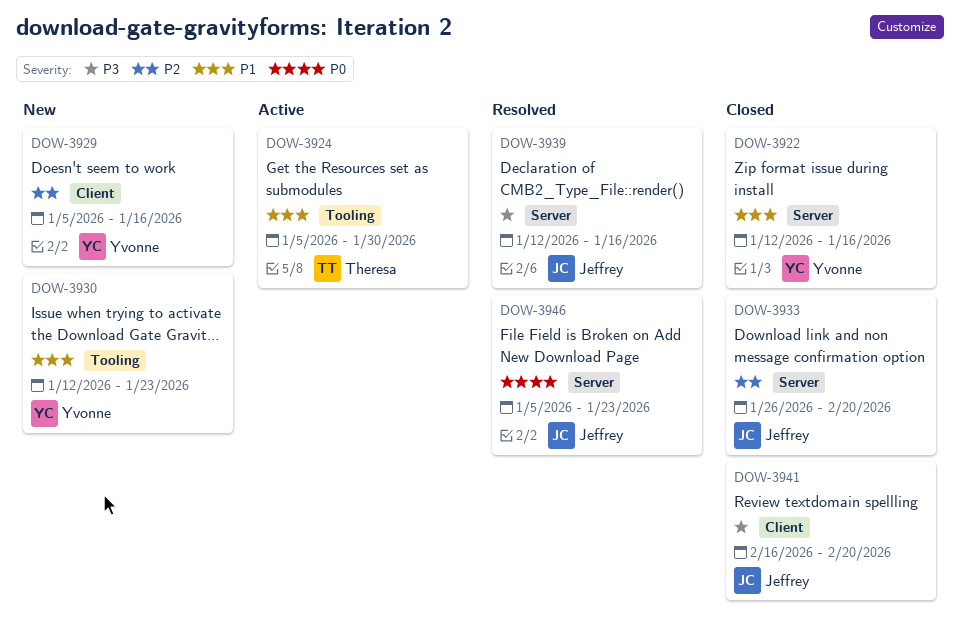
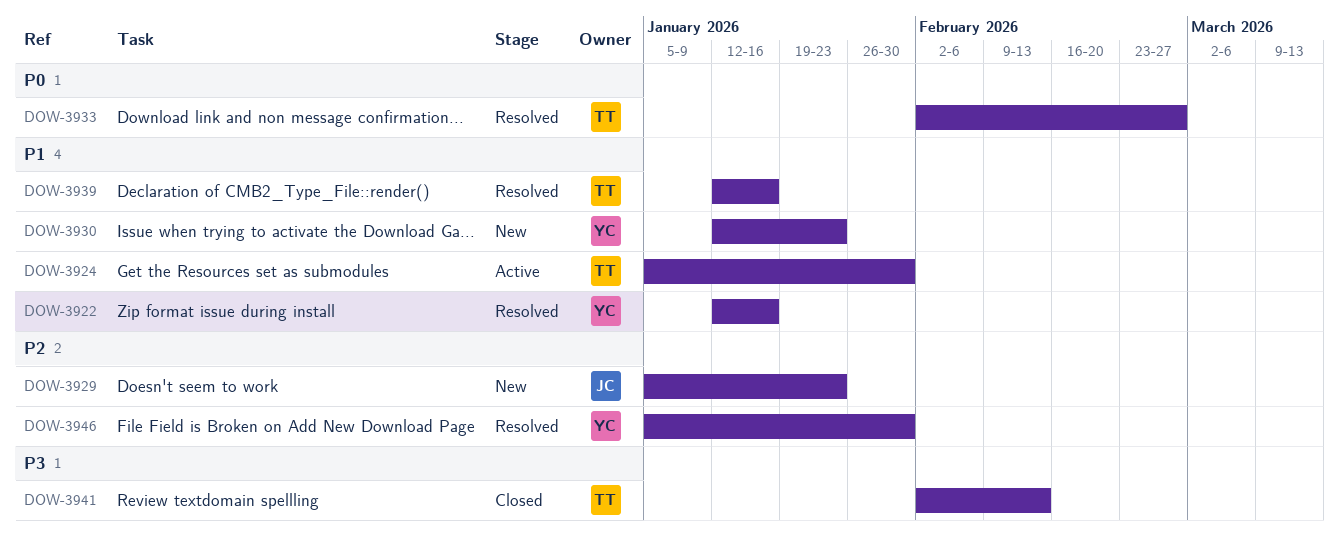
DOW-3922, status: Closed -> Resolved
DOW-3929, owner: Yvonne -> Jeffrey
DOW-3929, due: Jan 16 -> Jan 23
DOW-3933, status: Closed -> Resolved
DOW-3933, owner: Jeffrey -> Theresa
DOW-3933, priority: P2 -> P0
DOW-3933, start: Jan 26 -> Feb 2
DOW-3933, due: Feb 20 -> Feb 27
DOW-3939, owner: Jeffrey -> Theresa
DOW-3939, priority: P3 -> P1
DOW-3941, owner: Jeffrey -> Theresa
DOW-3941, start: Feb 16 -> Feb 2
DOW-3941, due: Feb 20 -> Feb 13
DOW-3946, owner: Jeffrey -> Yvonne
DOW-3946, priority: P0 -> P2
DOW-3946, due: Jan 23 -> Jan 30

